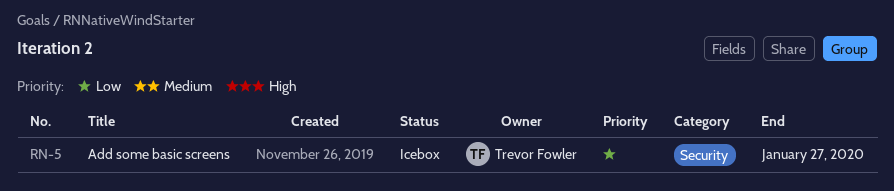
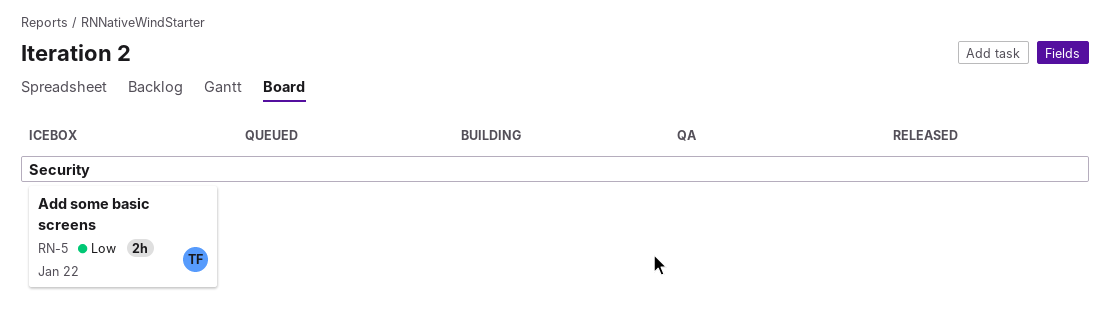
RN-5, due: Jan 27 -> Jan 22

